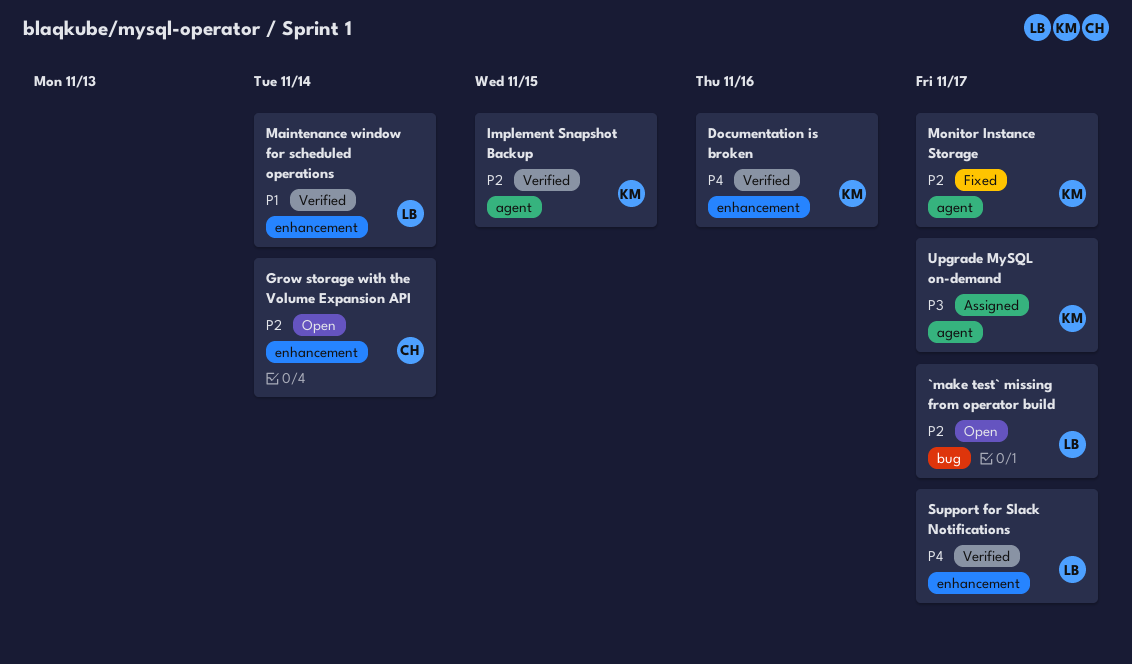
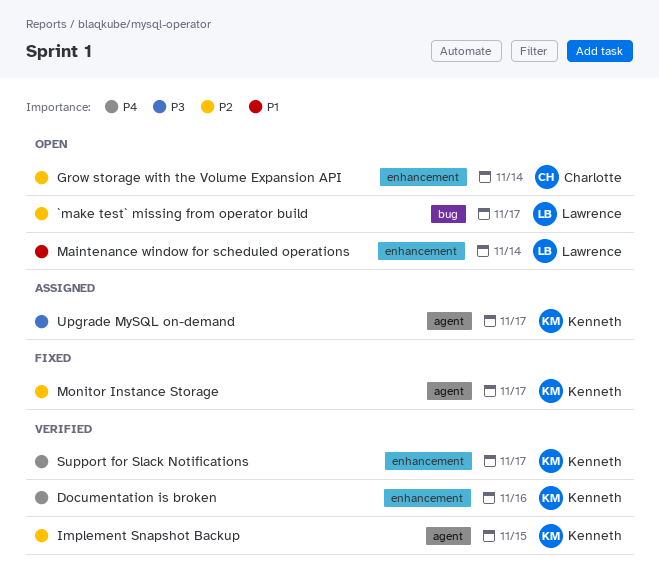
Maintenance window for scheduled operations, status: Verified -> Open
Support for Slack Notifications, owner: Lawrence -> Kenneth

